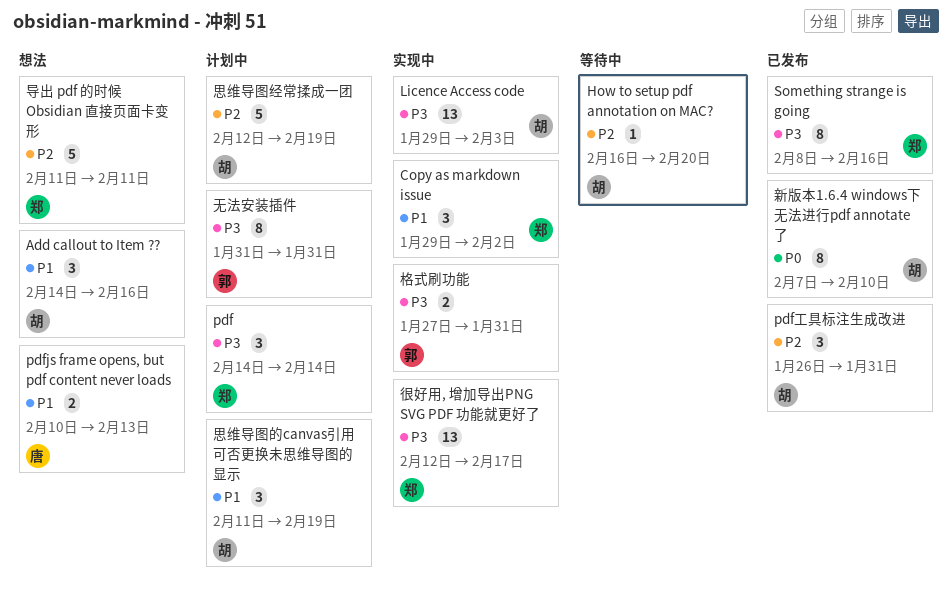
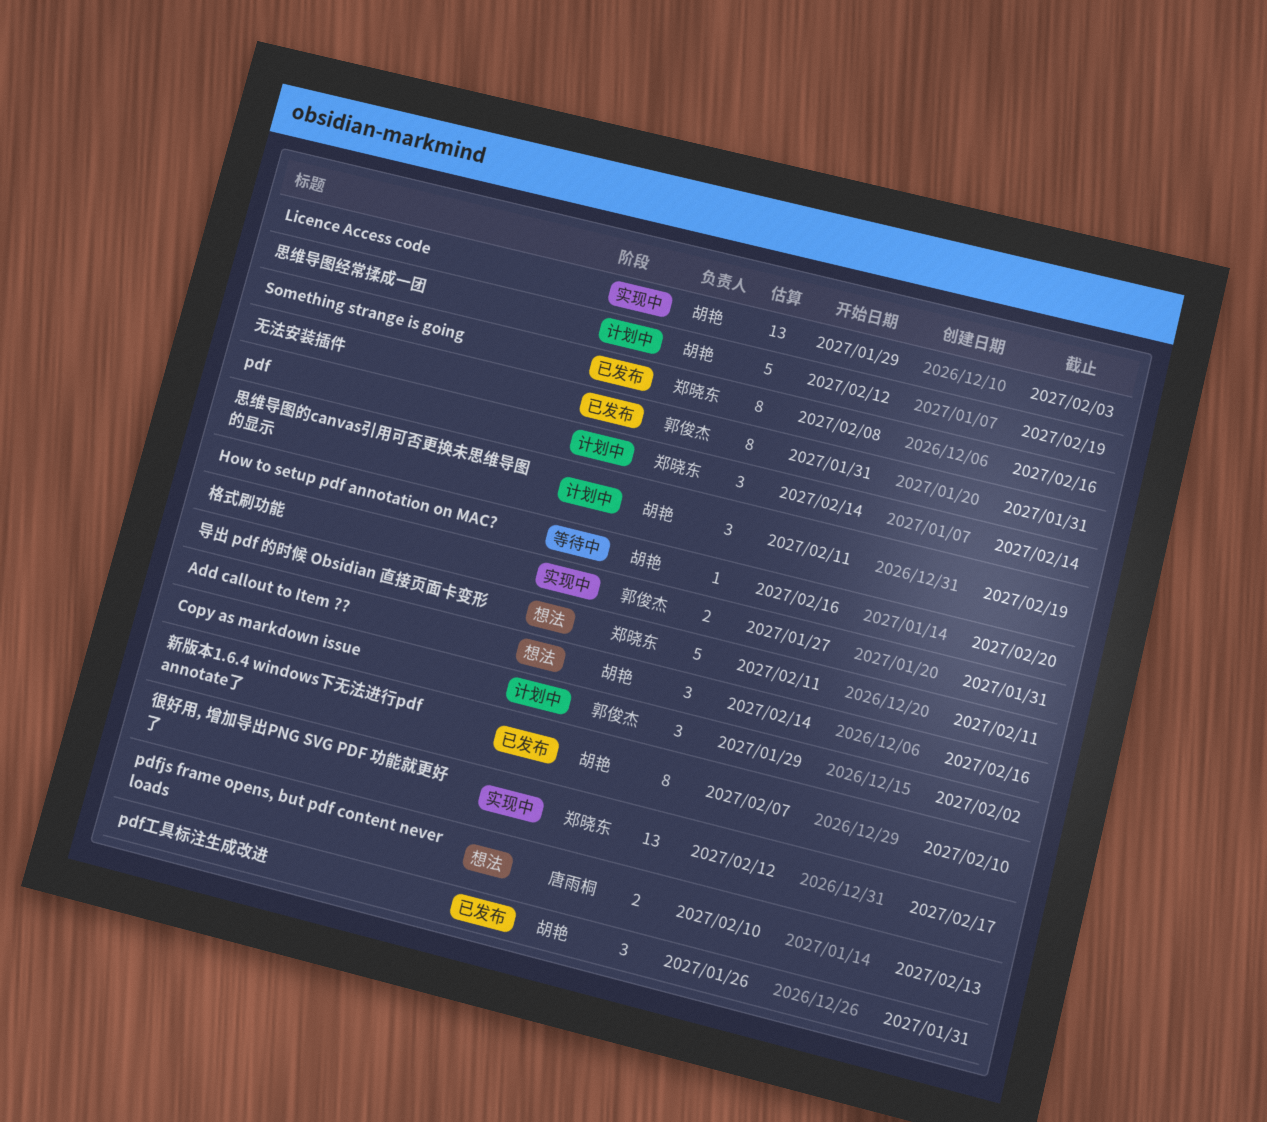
Copy as markdown issue, status: 实现中 -> 计划中
Copy as markdown issue, owner: 郑晓东 -> 郭俊杰
无法安装插件, status: 计划中 -> 已发布

